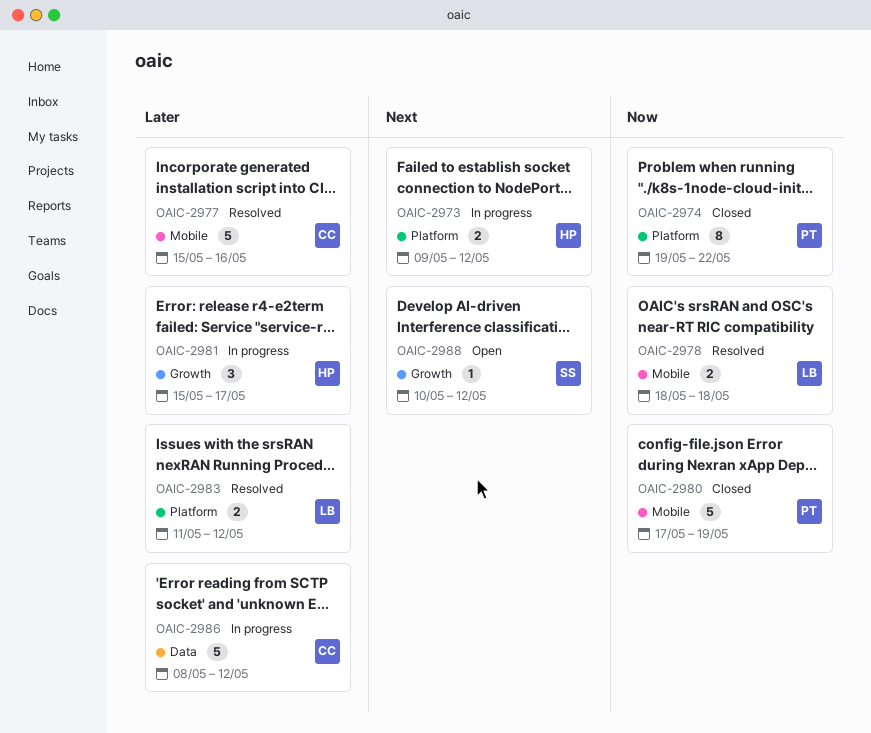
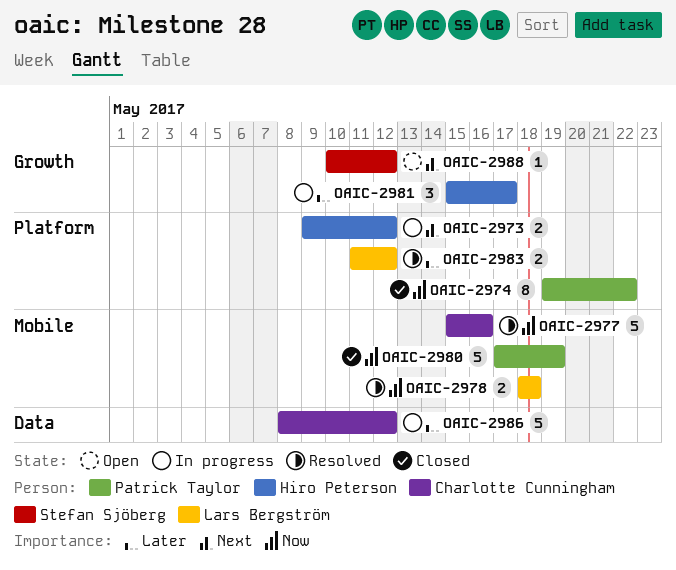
OAIC-2977, priority: Later -> Now

